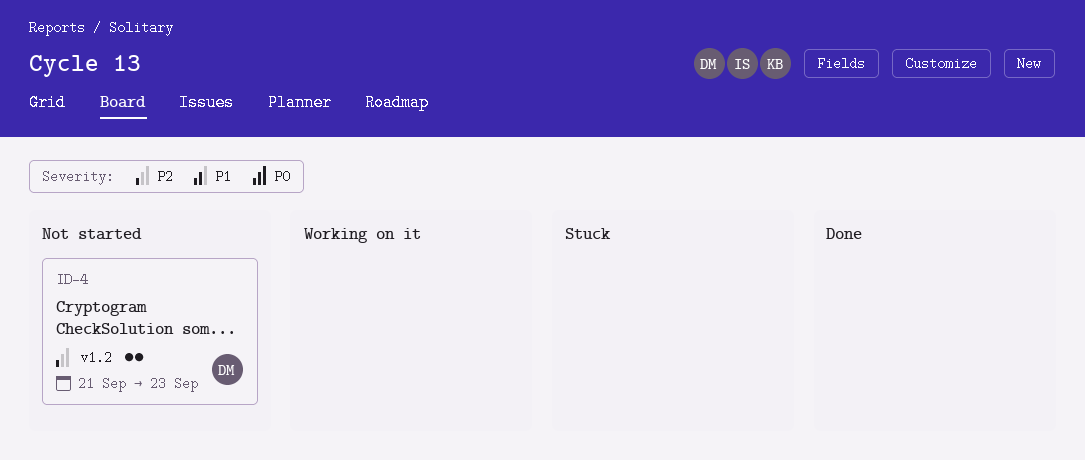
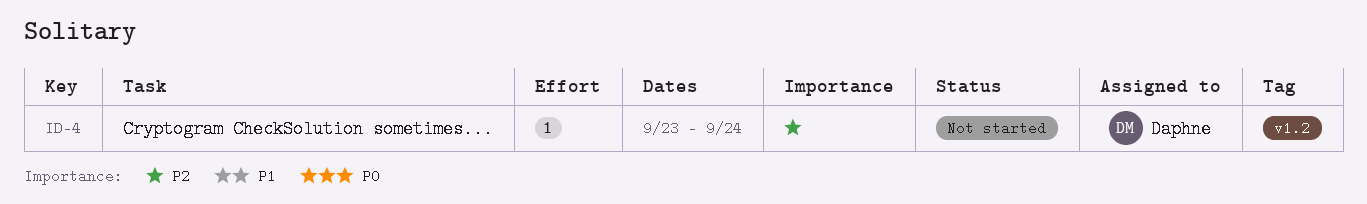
ID-4, estimate: 2 -> 1
ID-4, start: Sep 21 -> Sep 23
ID-4, due: Sep 23 -> Sep 24

